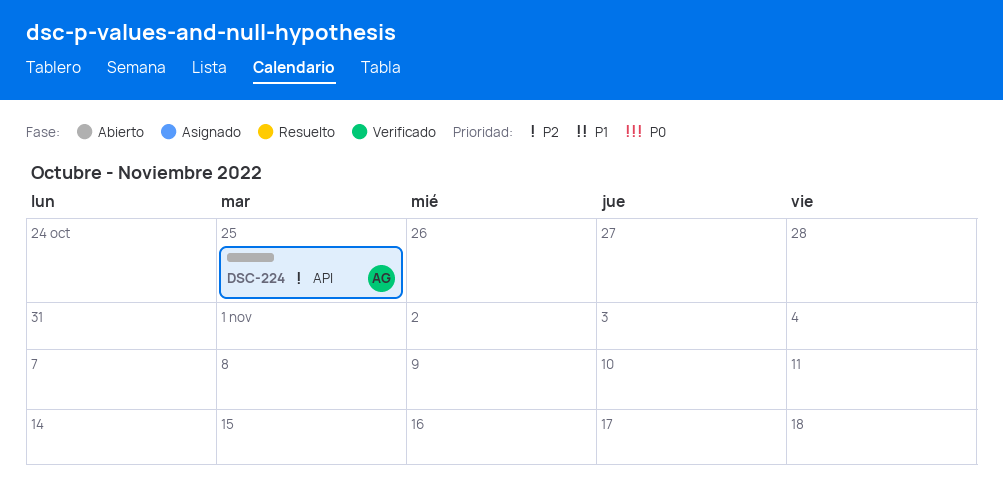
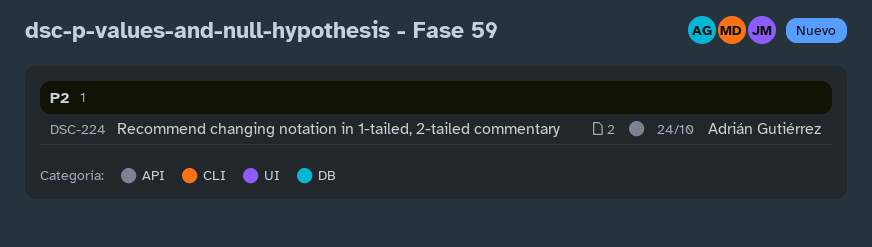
DSC-224, due: Oct 25 -> Oct 24

